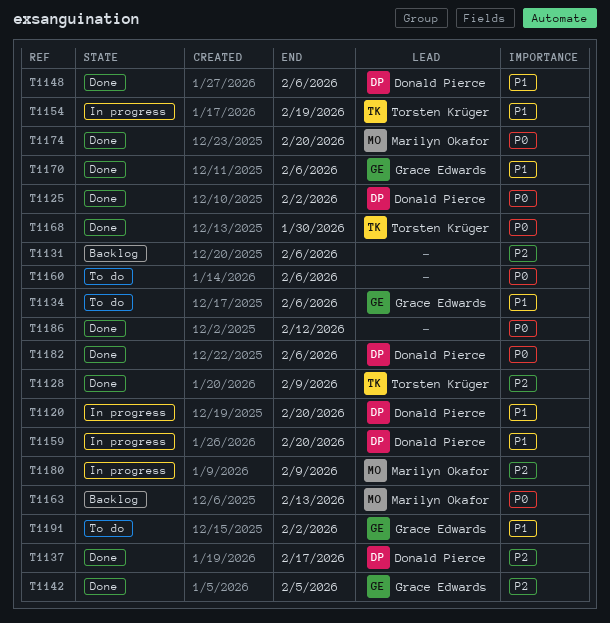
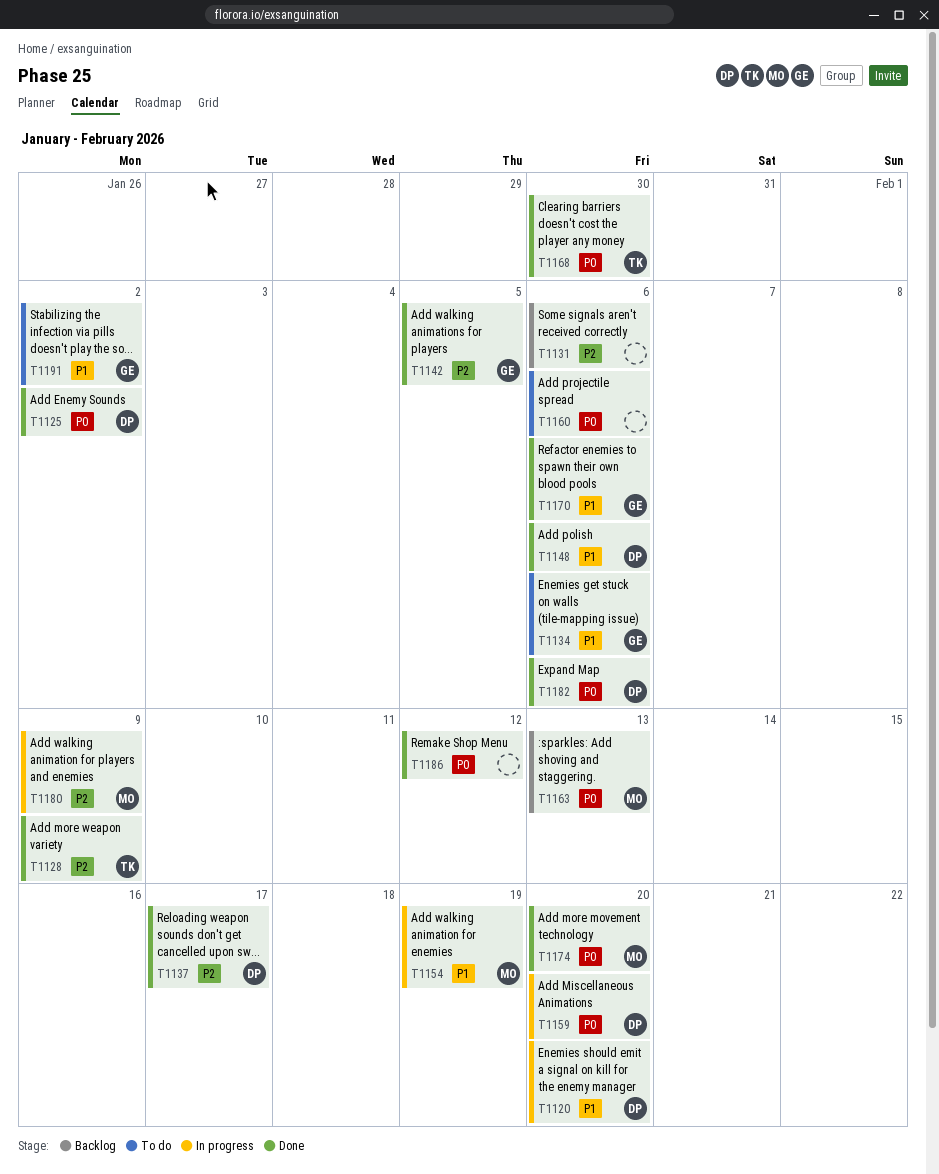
T1154, owner: Torsten Krüger -> Marilyn Okafor
T1159, priority: P1 -> P0

